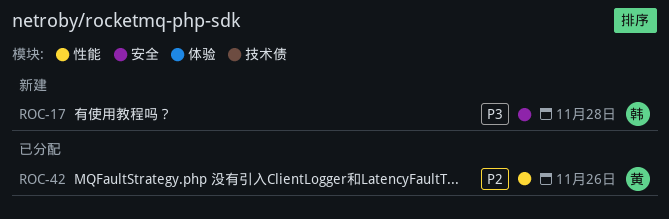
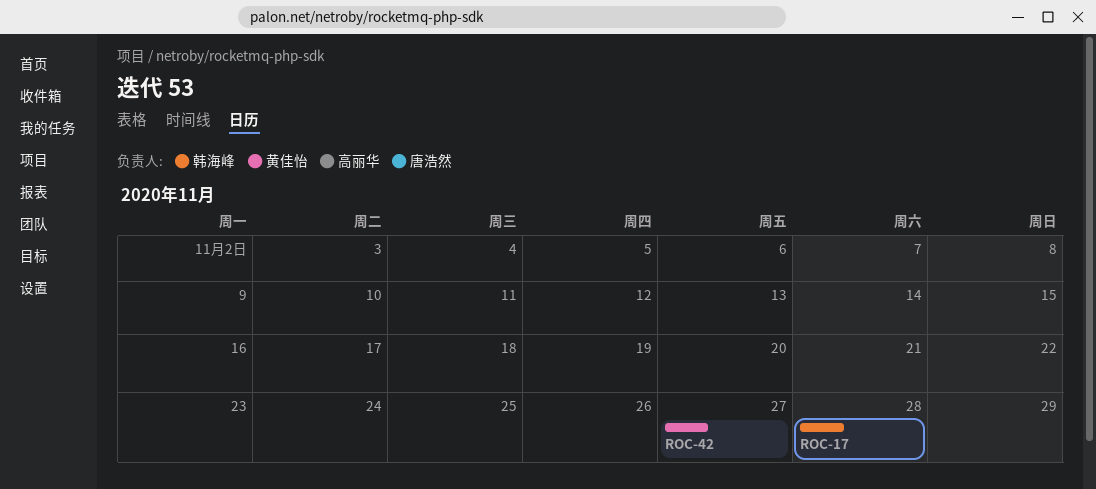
ROC-42, due: Nov 26 -> Nov 27

